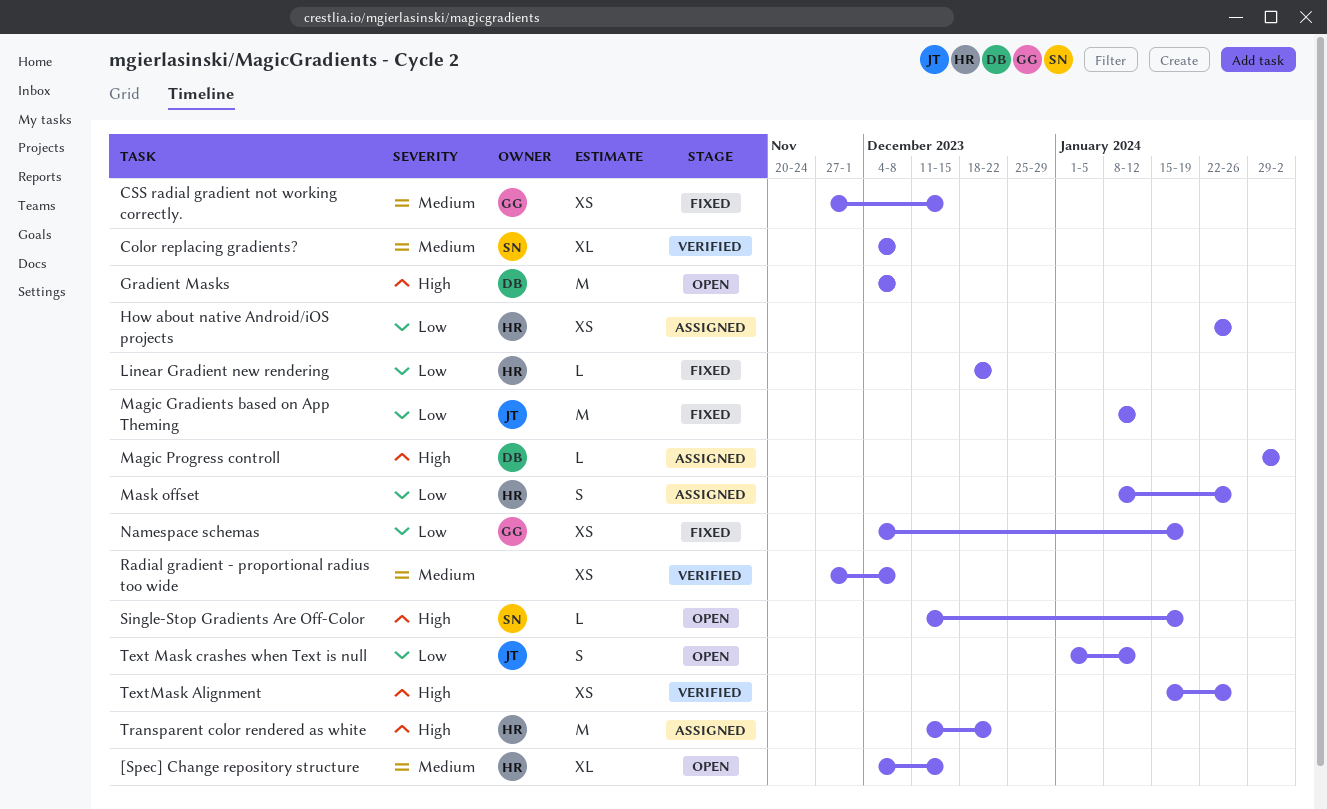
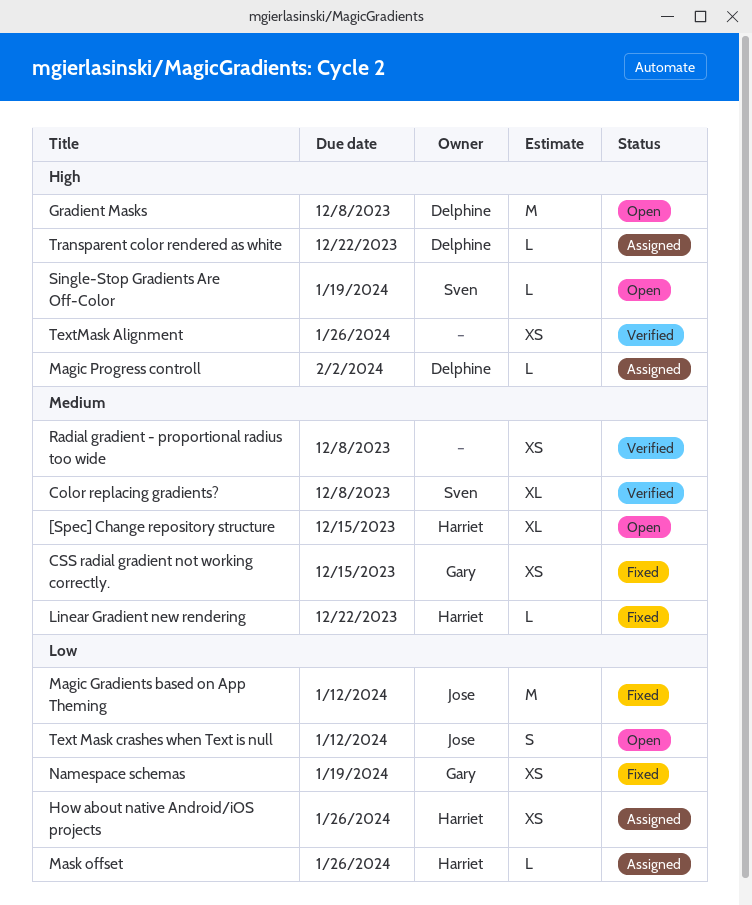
Linear Gradient new rendering, priority: Low -> Medium
Mask offset, estimate: S -> L
Transparent color rendered as white, owner: Harriet -> Delphine
Transparent color rendered as white, estimate: M -> L

